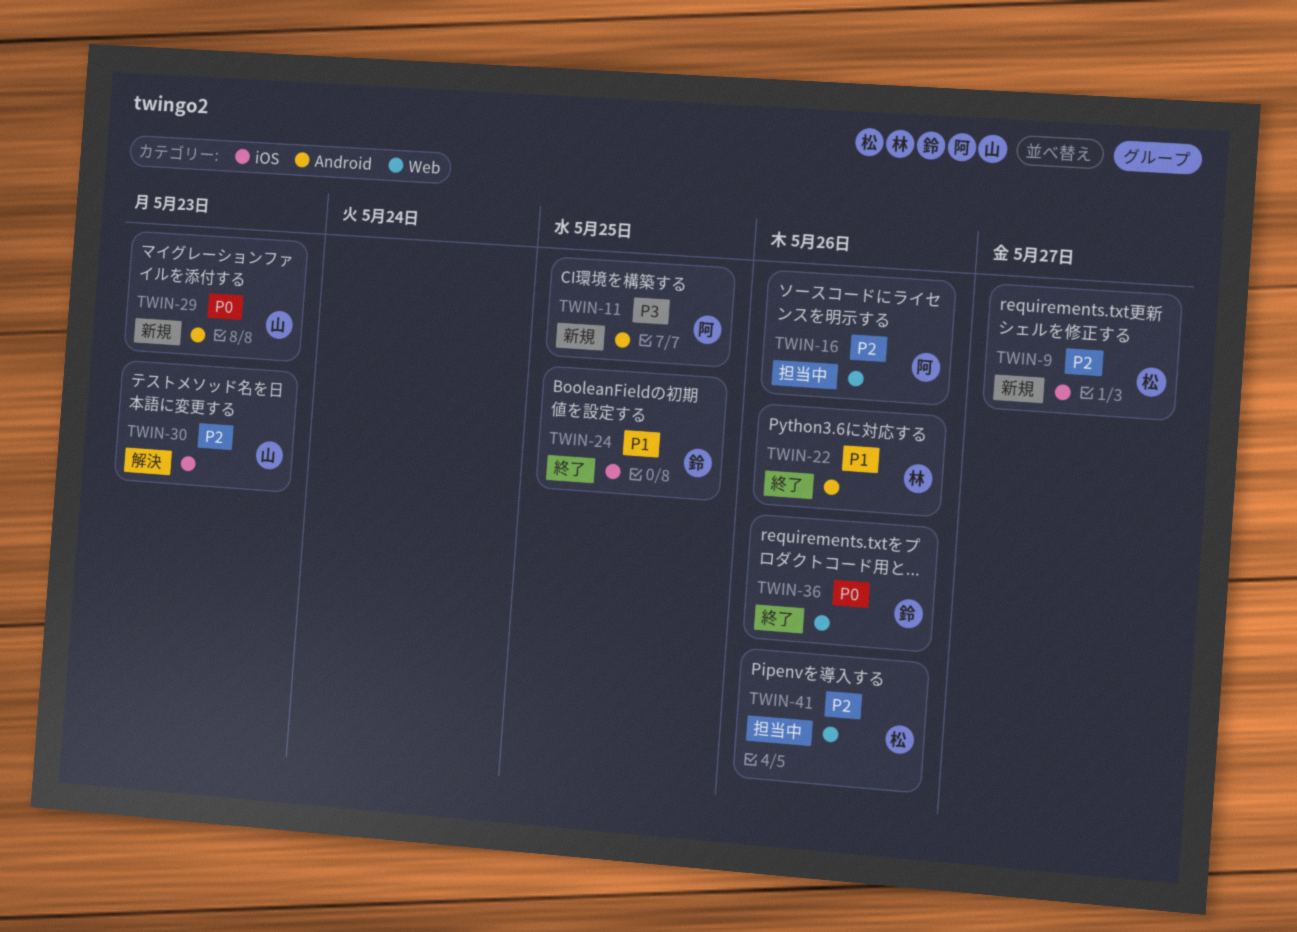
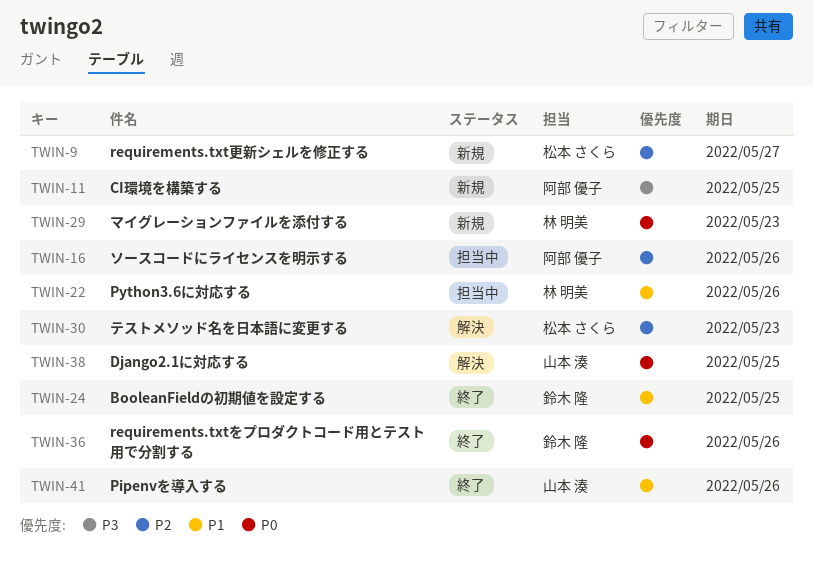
TWIN-22, status: 終了 -> 担当中
TWIN-29, owner: 山本 湊 -> 林 明美
TWIN-30, owner: 山本 湊 -> 松本 さくら
TWIN-38: none -> present
TWIN-41, status: 担当中 -> 終了
TWIN-41, owner: 松本 さくら -> 山本 湊
TWIN-41, priority: P2 -> P1

